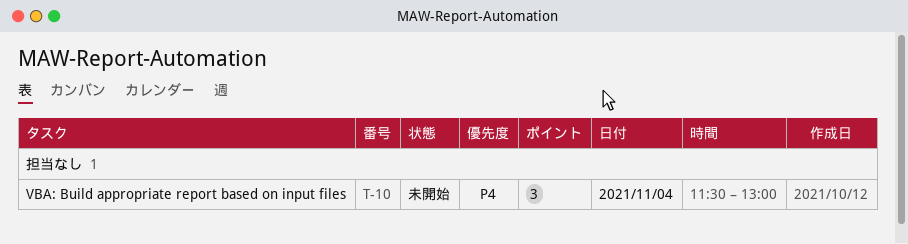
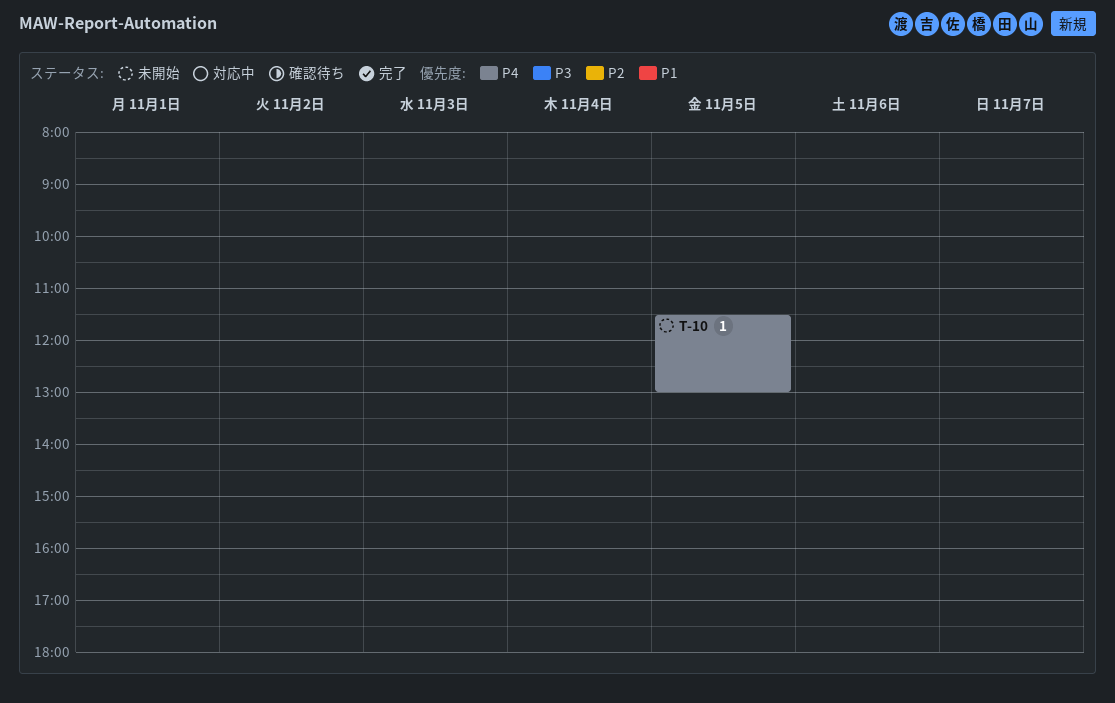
T-10, estimate: 3 -> 1
T-10, day: Nov 4 -> Nov 5

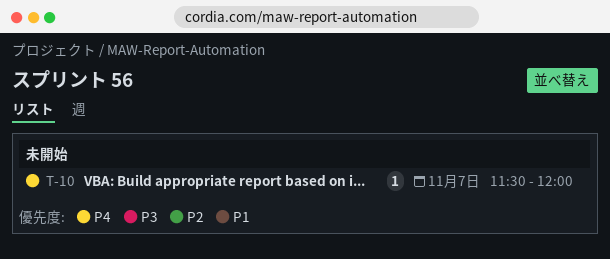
T-10, day: Nov 5 -> Nov 7
T-10, ends: 13:00 -> 12:00

